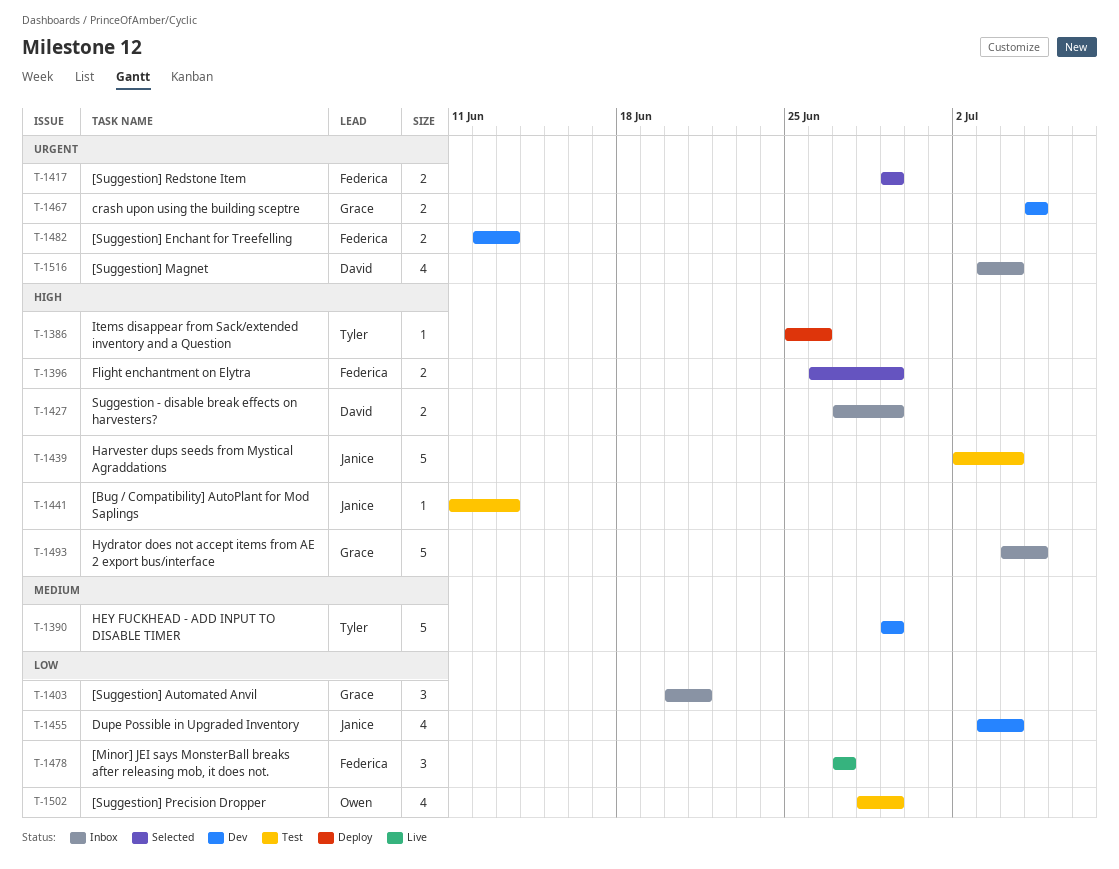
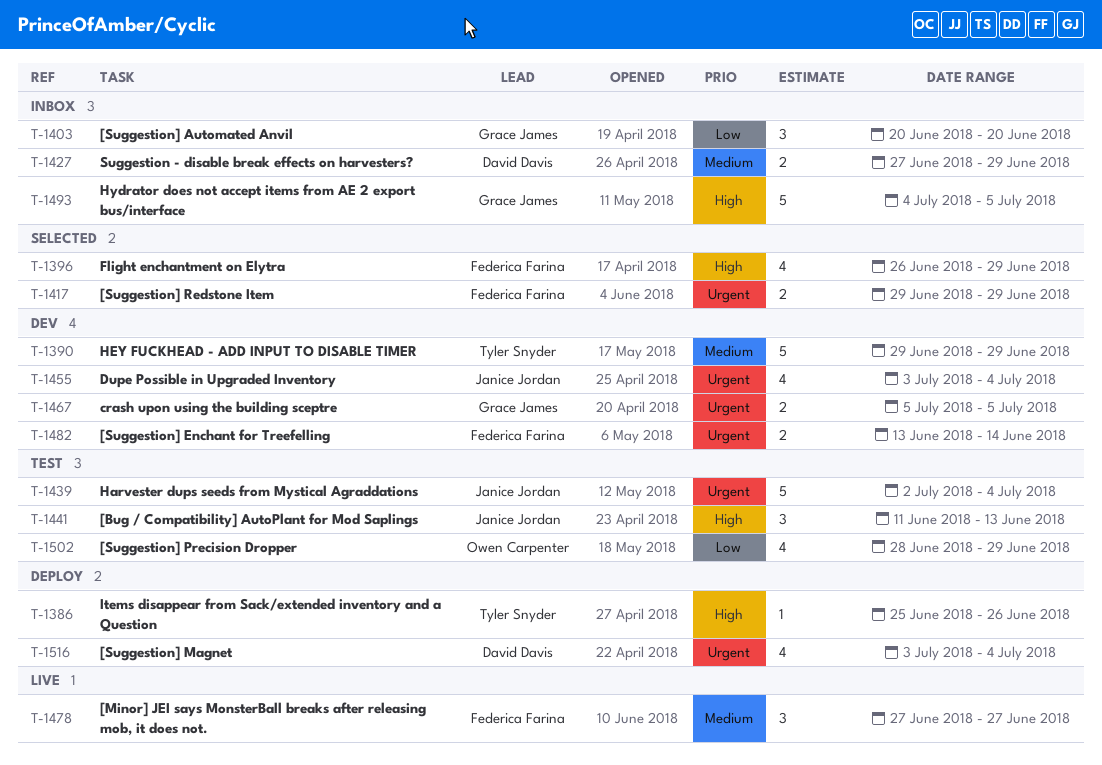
T-1396, estimate: 2 -> 4
T-1403, due: Jun 21 -> Jun 20
T-1427, priority: High -> Medium
T-1439, priority: High -> Urgent
T-1441, estimate: 1 -> 3
T-1455, priority: Low -> Urgent
T-1478, priority: Low -> Medium
T-1482, start: Jun 12 -> Jun 13
T-1482, due: Jun 13 -> Jun 14
T-1516, status: Inbox -> Deploy

